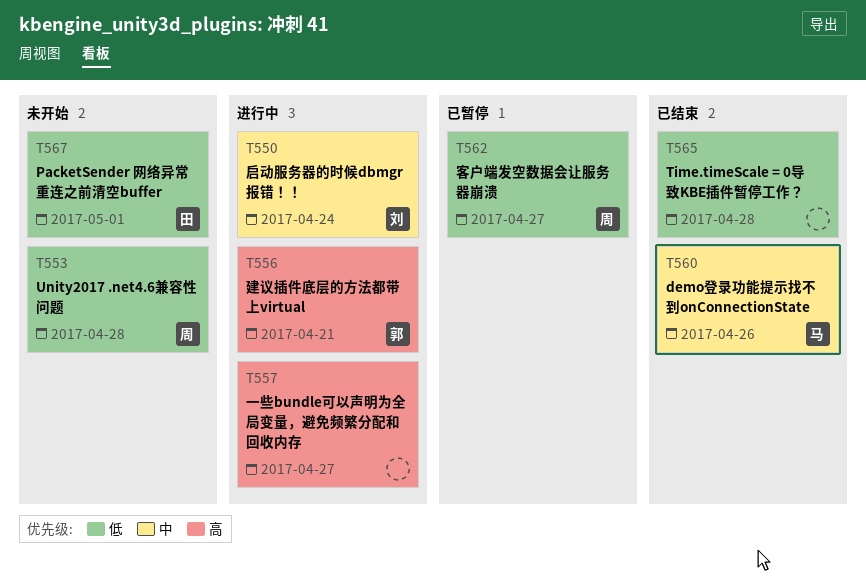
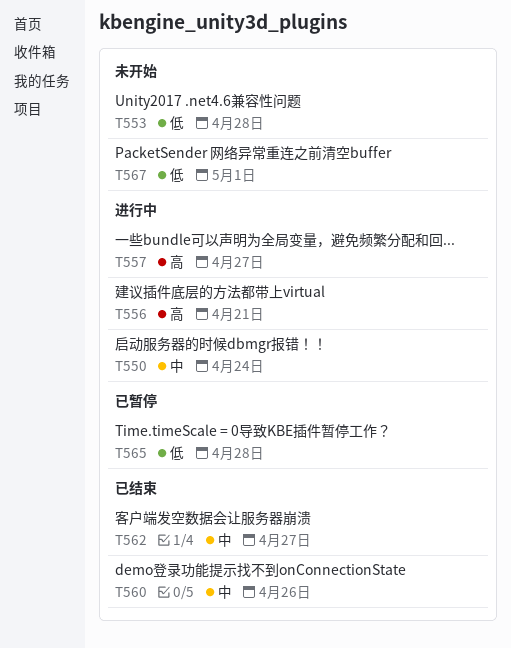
T562, status: 已暂停 -> 已结束
T562, priority: 低 -> 中
T565, status: 已结束 -> 已暂停

